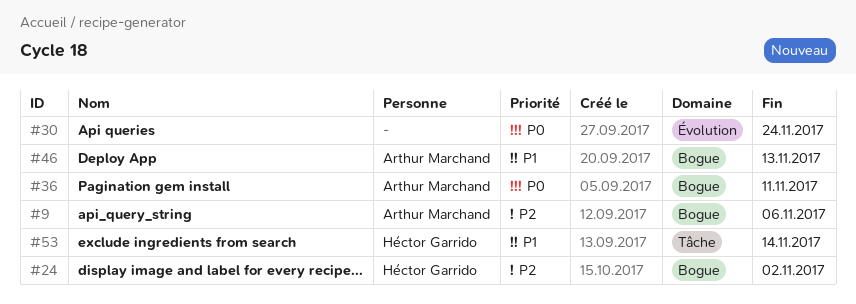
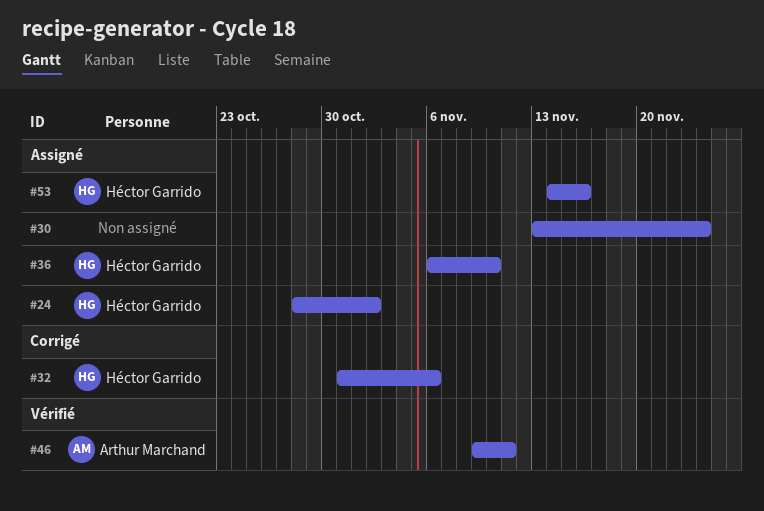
#9: present -> none
#32: none -> present
#36, owner: Arthur Marchand -> Héctor Garrido
#36, due: Nov 11 -> Nov 10
#46, due: Nov 13 -> Nov 11
#53, due: Nov 14 -> Nov 16

